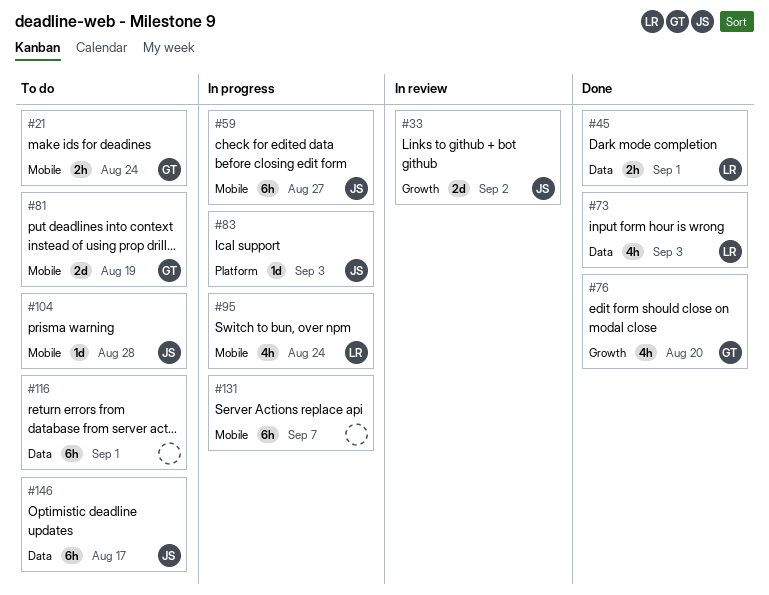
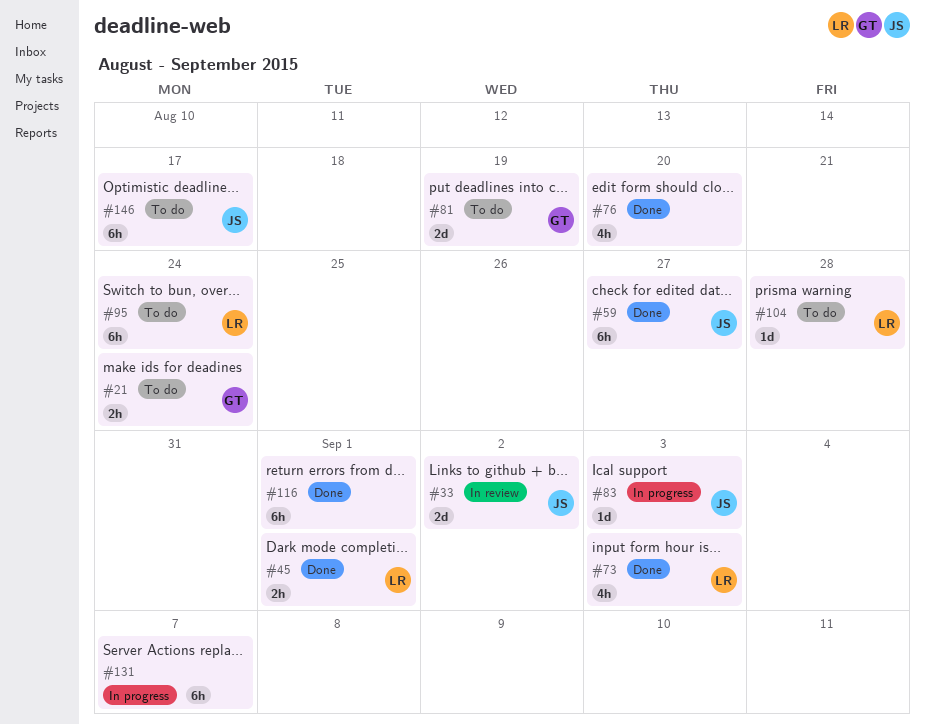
#59, status: In progress -> Done
#76, owner: GT -> none
#95, status: In progress -> To do
#95, estimate: 4h -> 6h
#104, owner: JS -> LR
#116, status: To do -> Done

